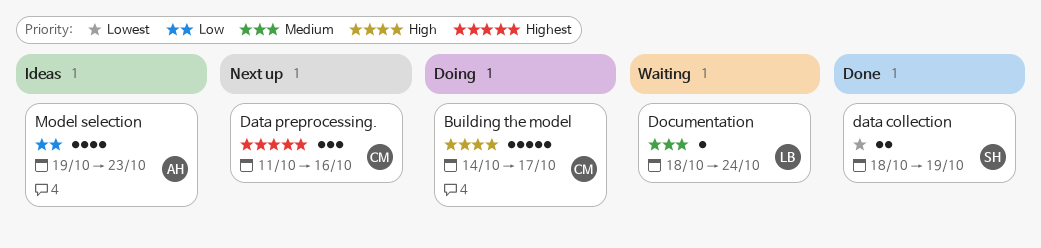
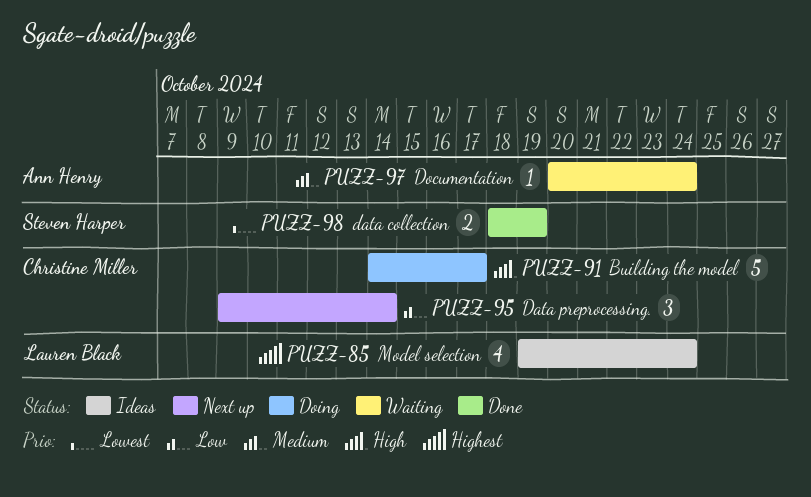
Data preprocessing., priority: Highest -> Low
Data preprocessing., start: Oct 11 -> Oct 9
Data preprocessing., due: Oct 16 -> Oct 14
Documentation, owner: Lauren Black -> Ann Henry
Documentation, start: Oct 18 -> Oct 20
Model selection, owner: Ann Henry -> Lauren Black
Model selection, priority: Low -> Highest
Model selection, due: Oct 23 -> Oct 24

